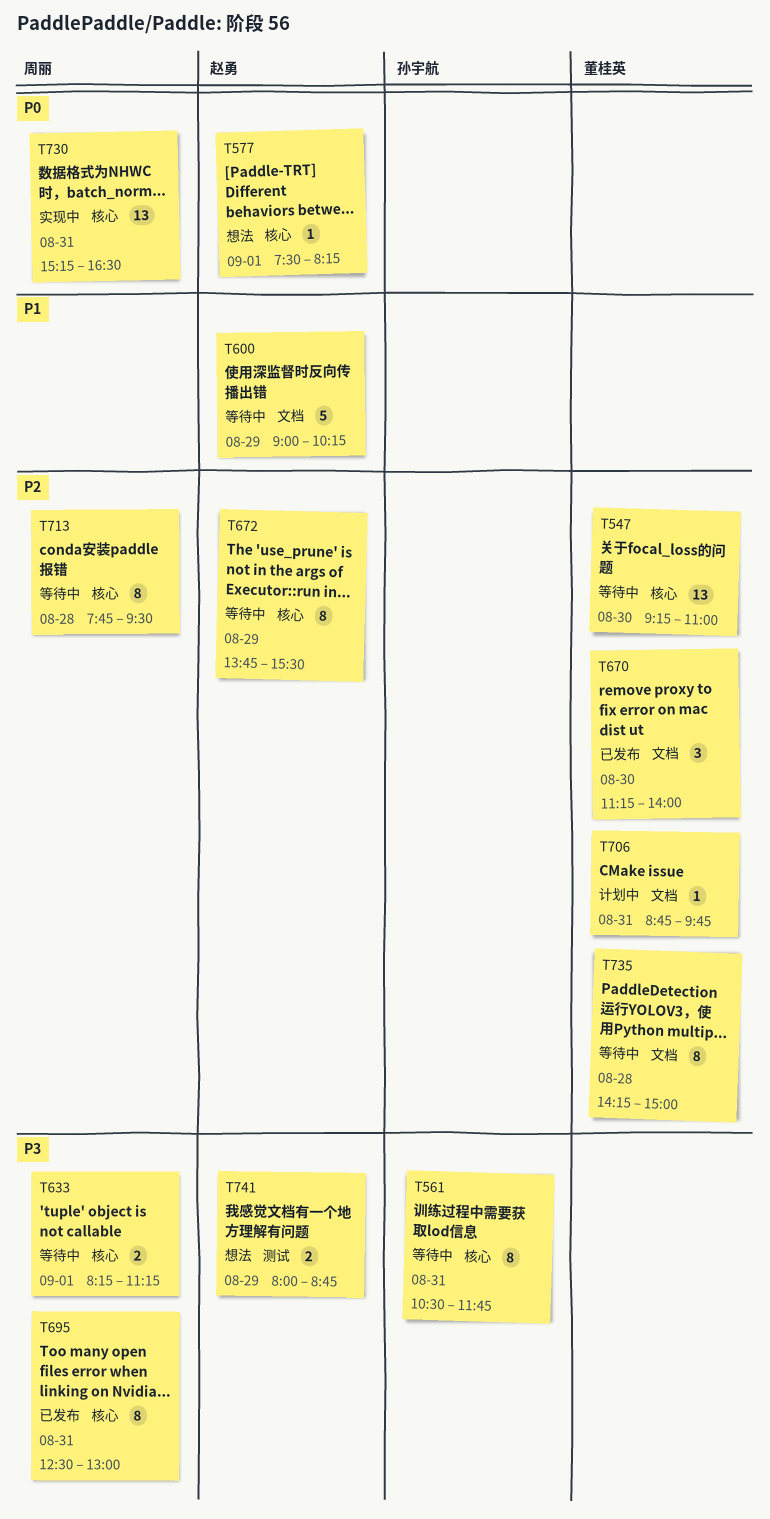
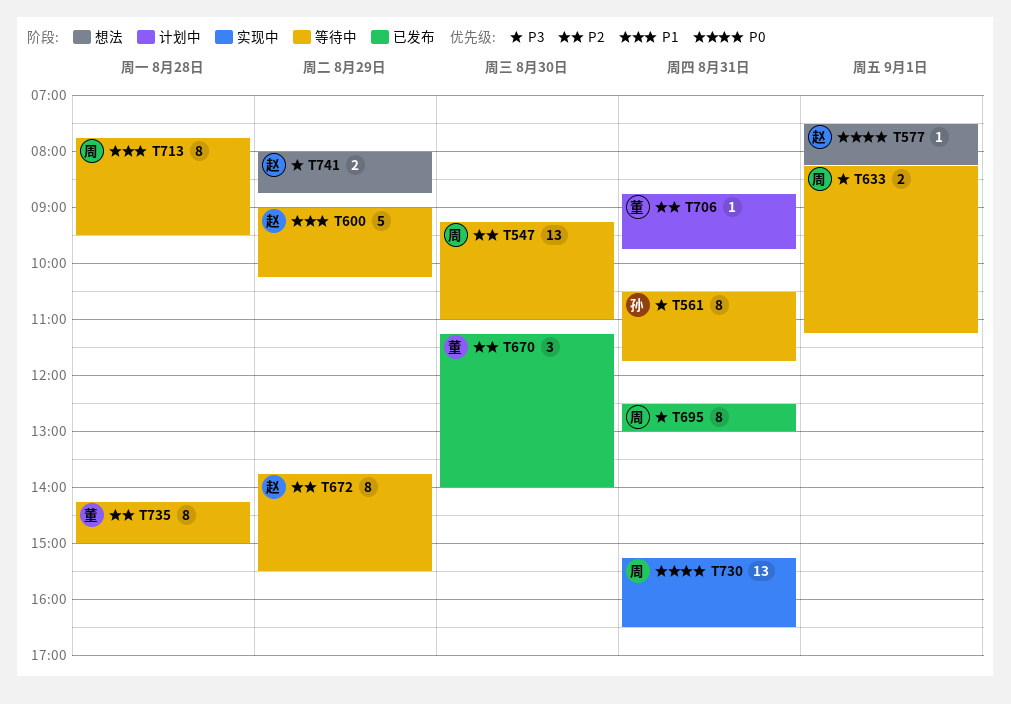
T547, owner: 董桂英 -> 周丽
T713, priority: P2 -> P1

